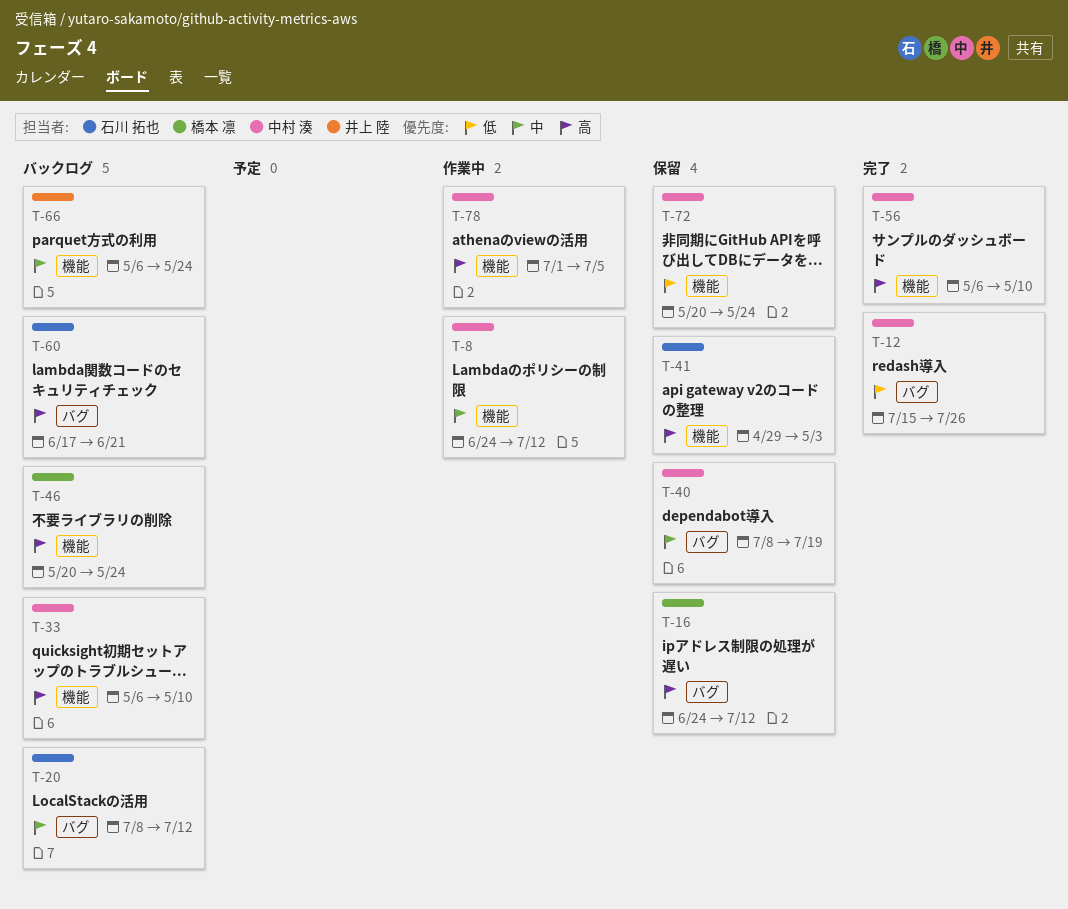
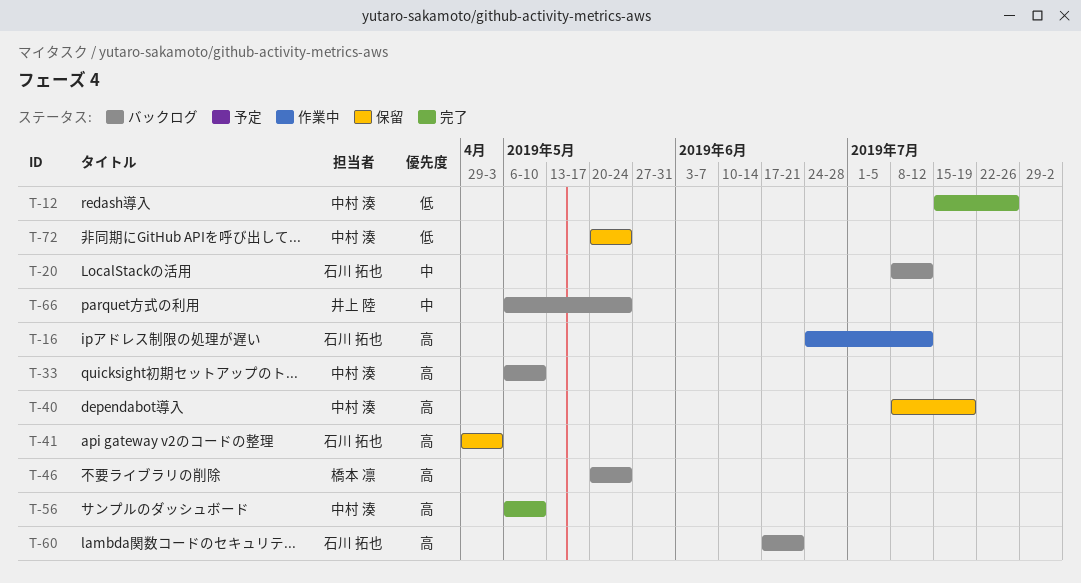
T-8: present -> none
T-16, status: 保留 -> 作業中
T-16, owner: 橋本 凛 -> 石川 拓也
T-40, priority: 中 -> 高
T-78: present -> none

